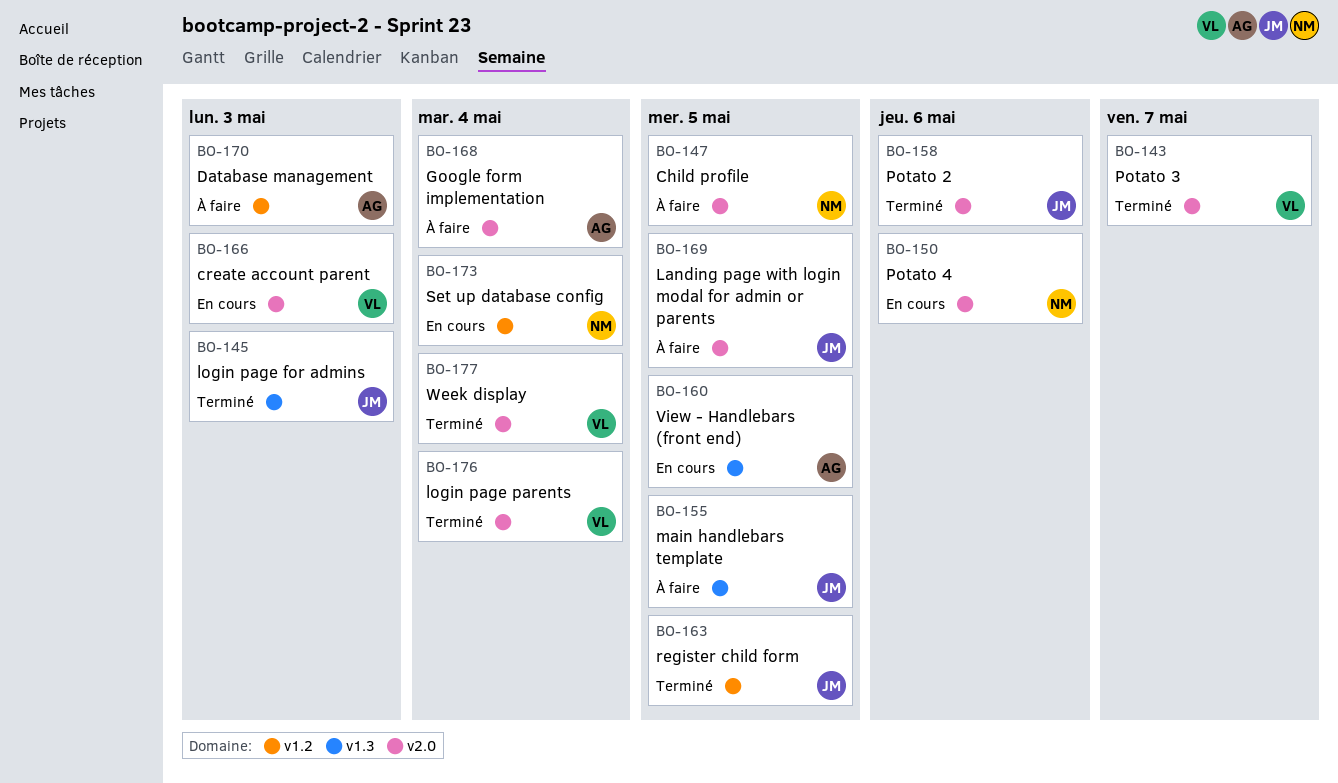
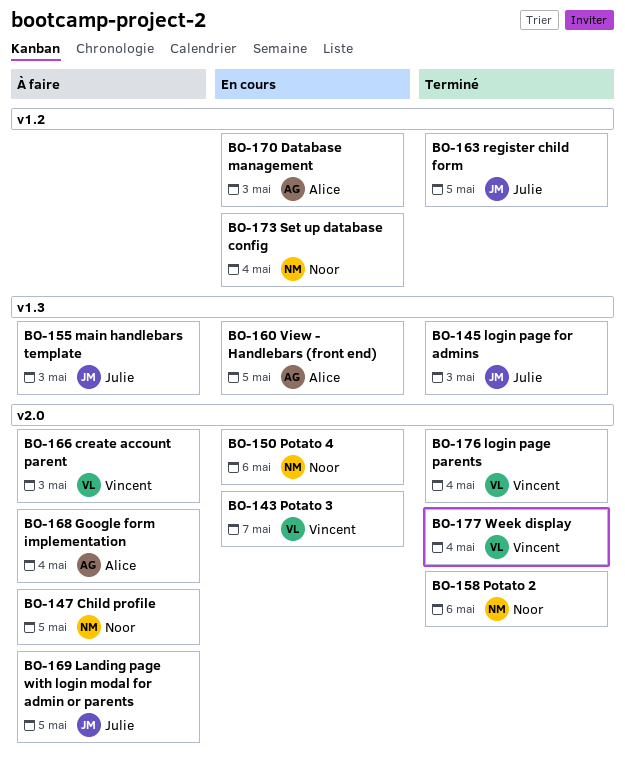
BO-143, status: Terminé -> En cours
BO-155, due: May 5 -> May 3
BO-158, owner: Julie -> Noor
BO-166, status: En cours -> À faire
BO-170, status: À faire -> En cours

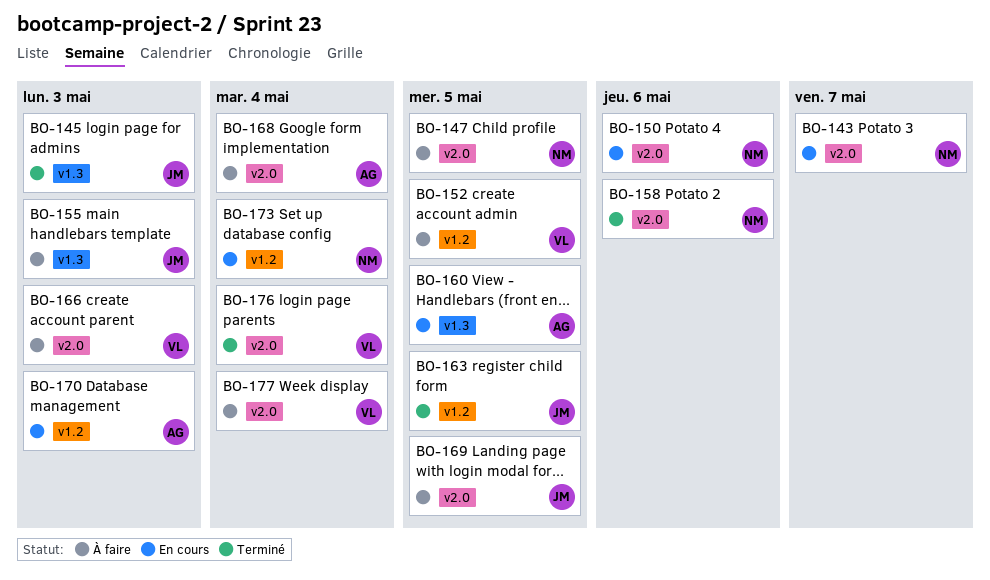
BO-143, owner: Vincent -> Noor
BO-152: none -> present
BO-177, status: Terminé -> À faire

